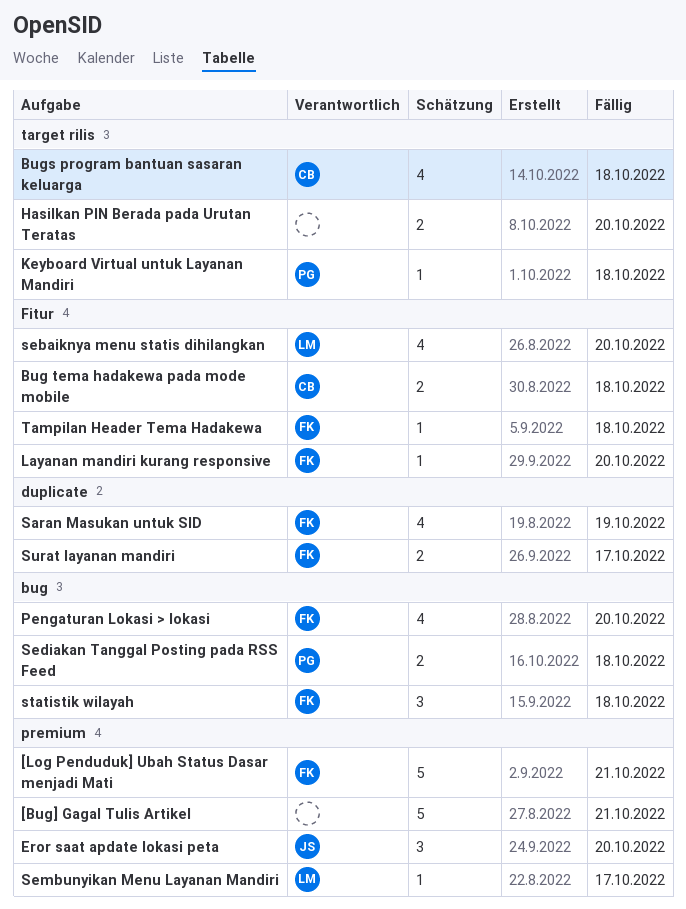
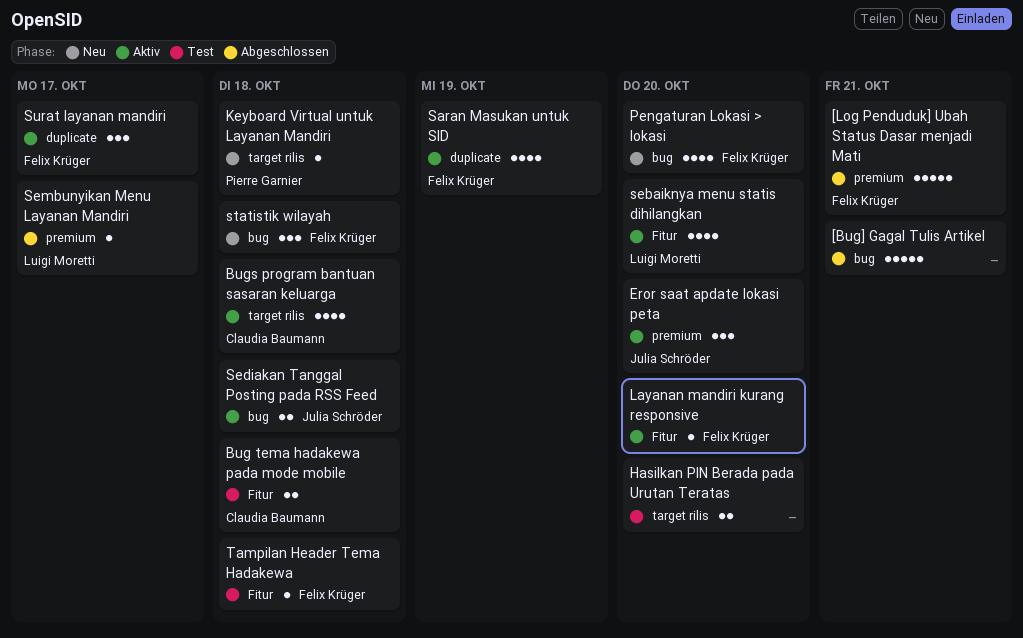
[Bug] Gagal Tulis Artikel, label: premium -> bug
Sediakan Tanggal Posting pada RSS Feed, owner: Pierre Garnier -> Julia Schröder
Surat layanan mandiri, estimate: 2 -> 3

